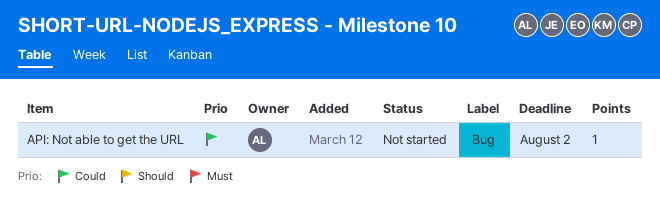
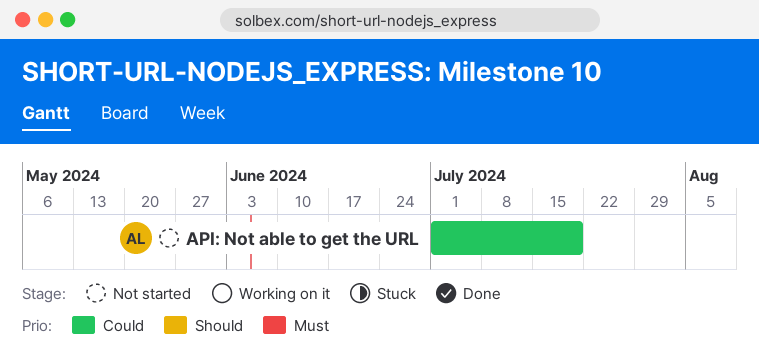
API: Not able to get the URL, due: Aug 2 -> Jul 19

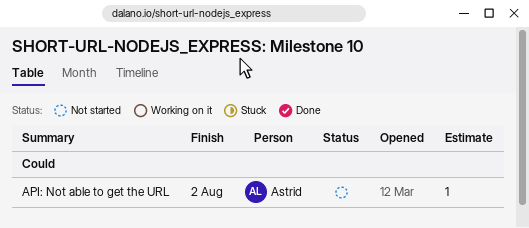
API: Not able to get the URL, due: Jul 19 -> Aug 2

